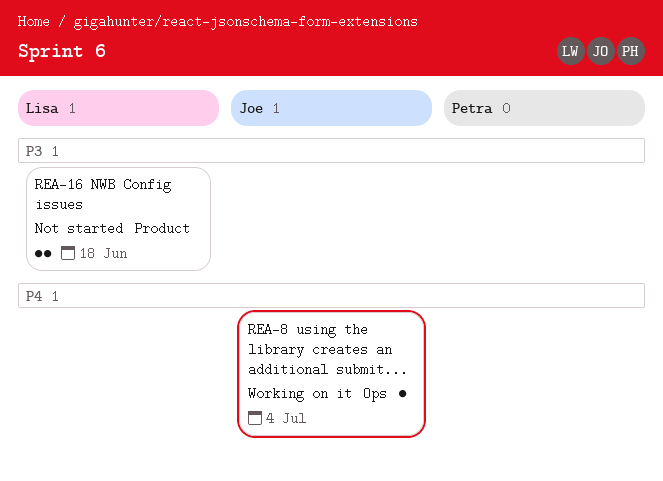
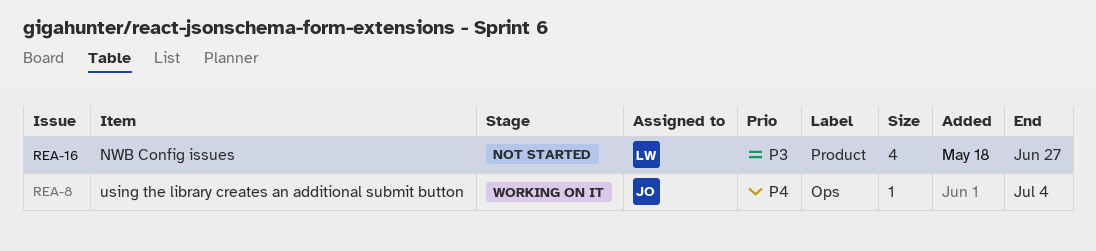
REA-16, estimate: 2 -> 4
REA-16, due: Jun 18 -> Jun 27

